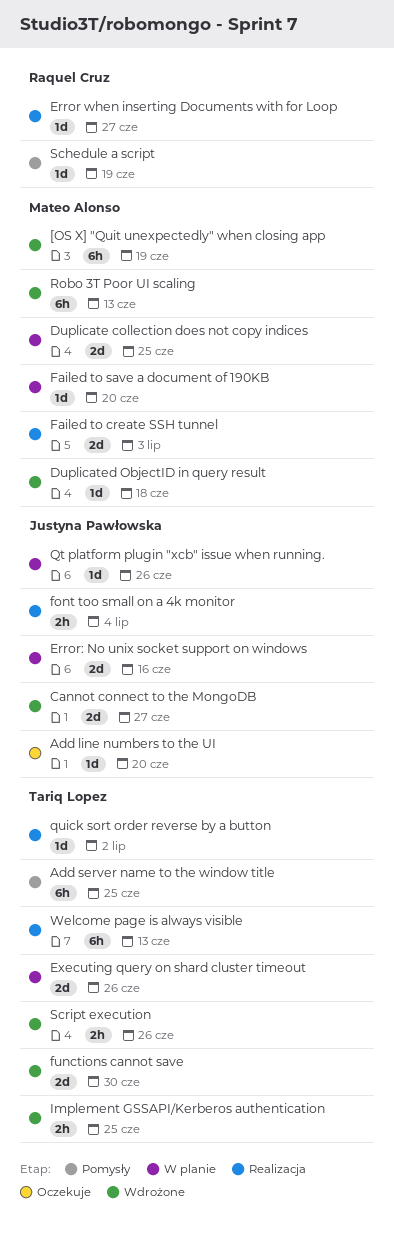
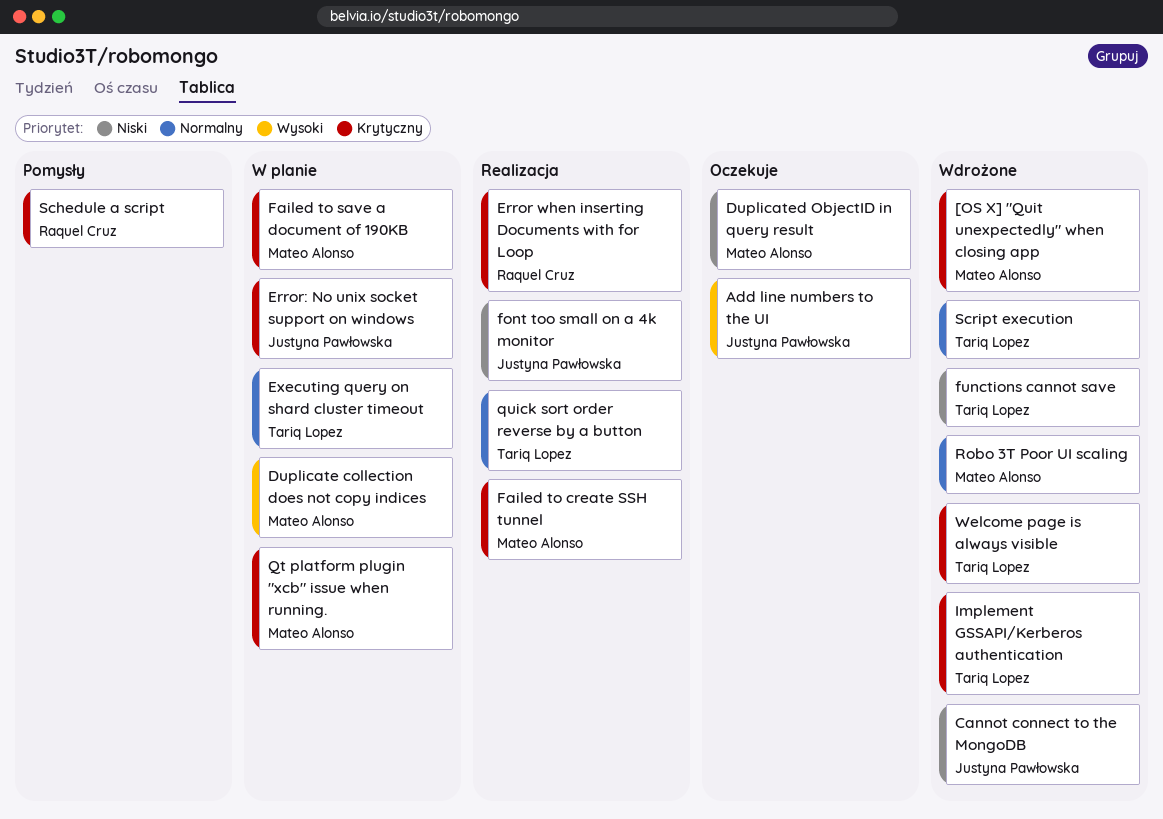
Add server name to the window title: present -> none
Duplicated ObjectID in query result, status: Wdrożone -> Oczekuje
Qt platform plugin "xcb" issue when running., owner: Justyna Pawłowska -> Mateo Alonso
Welcome page is always visible, status: Realizacja -> Wdrożone

